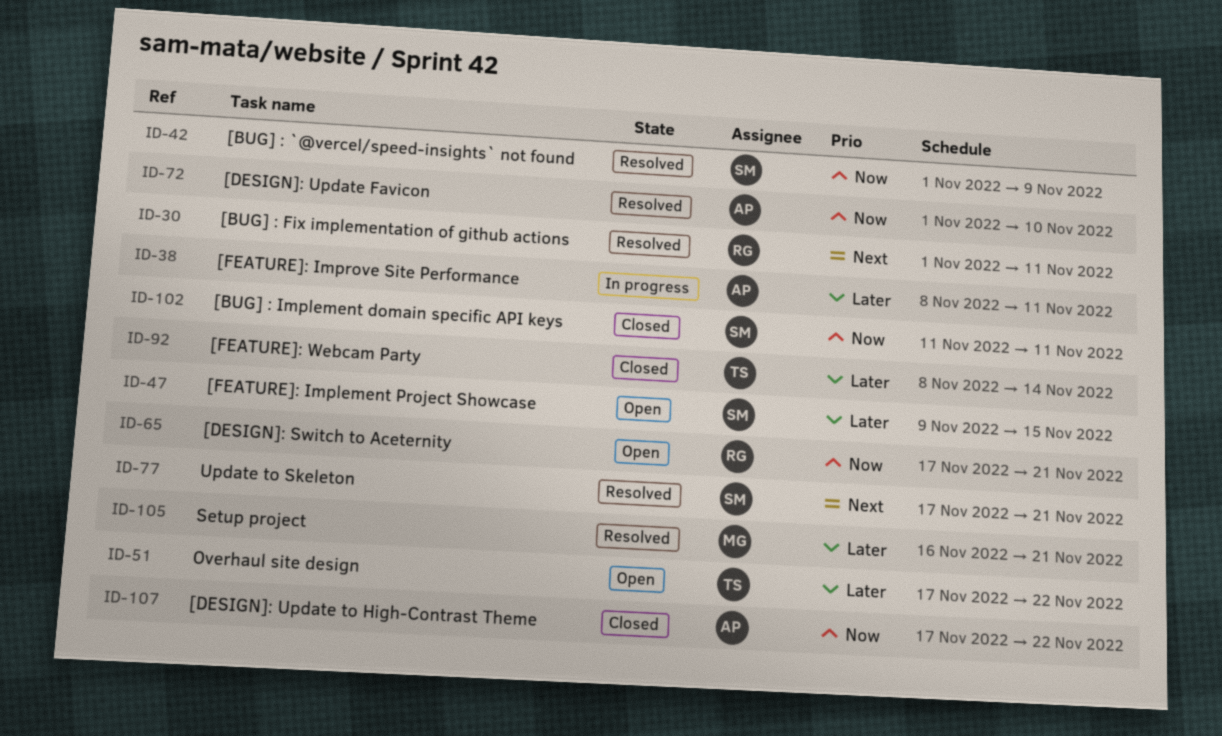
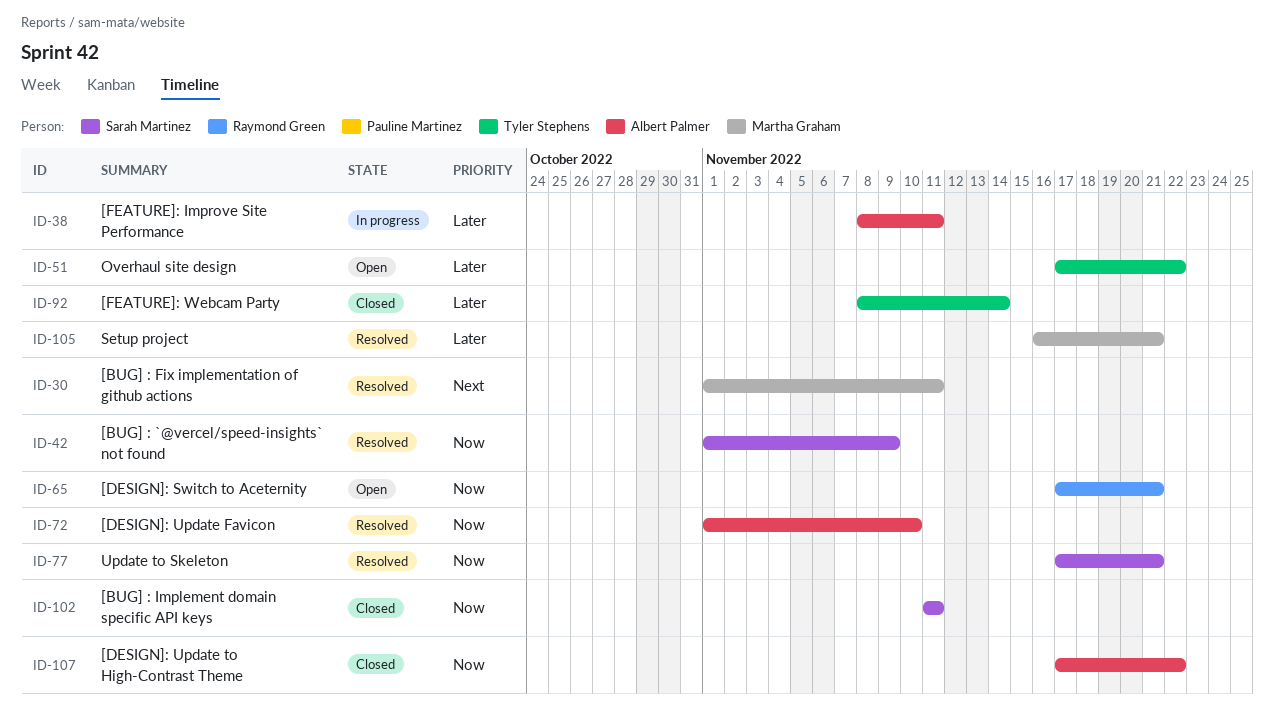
ID-30, owner: Raymond Green -> Martha Graham
ID-47: present -> none
ID-77, priority: Next -> Now

